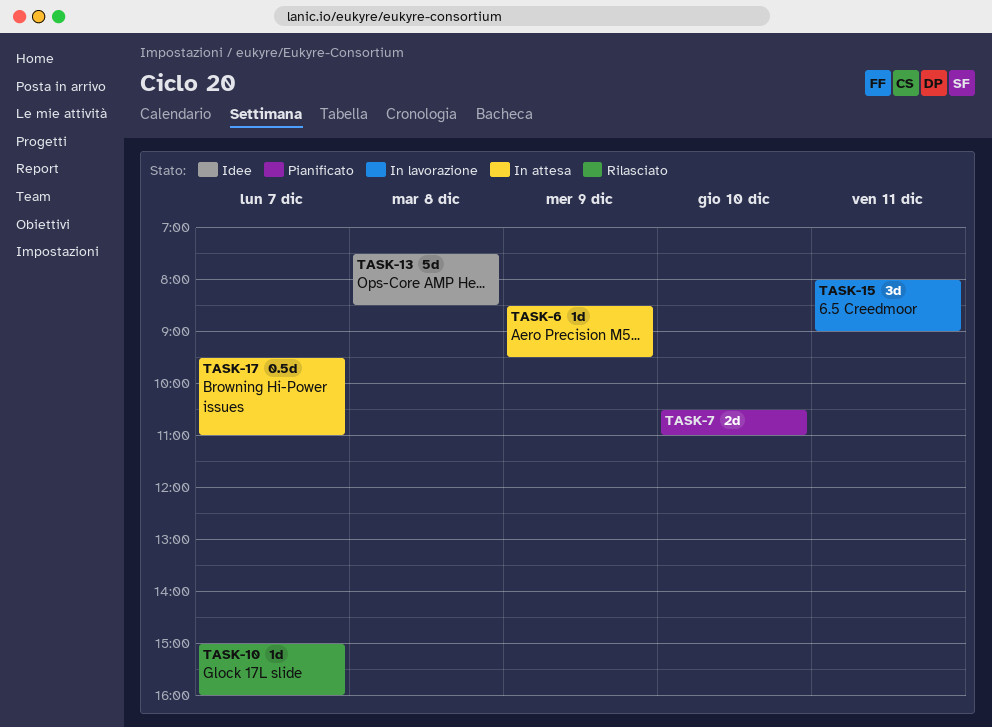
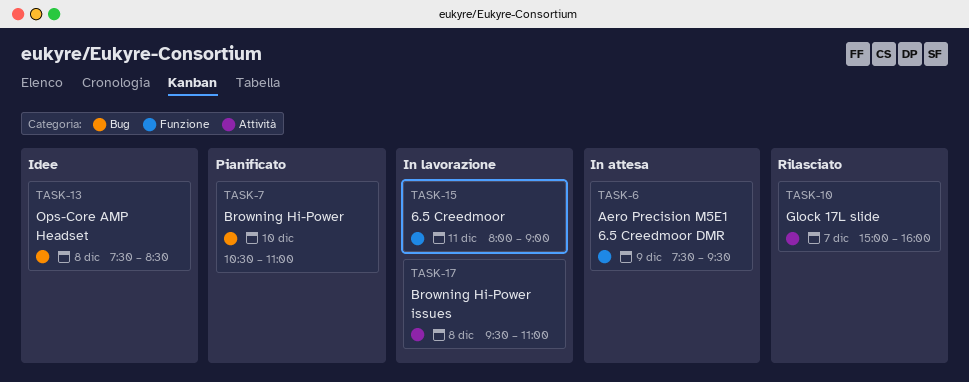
TASK-6, begins: 08:30 -> 07:30
TASK-17, status: In attesa -> In lavorazione
TASK-17, day: Dec 7 -> Dec 8

